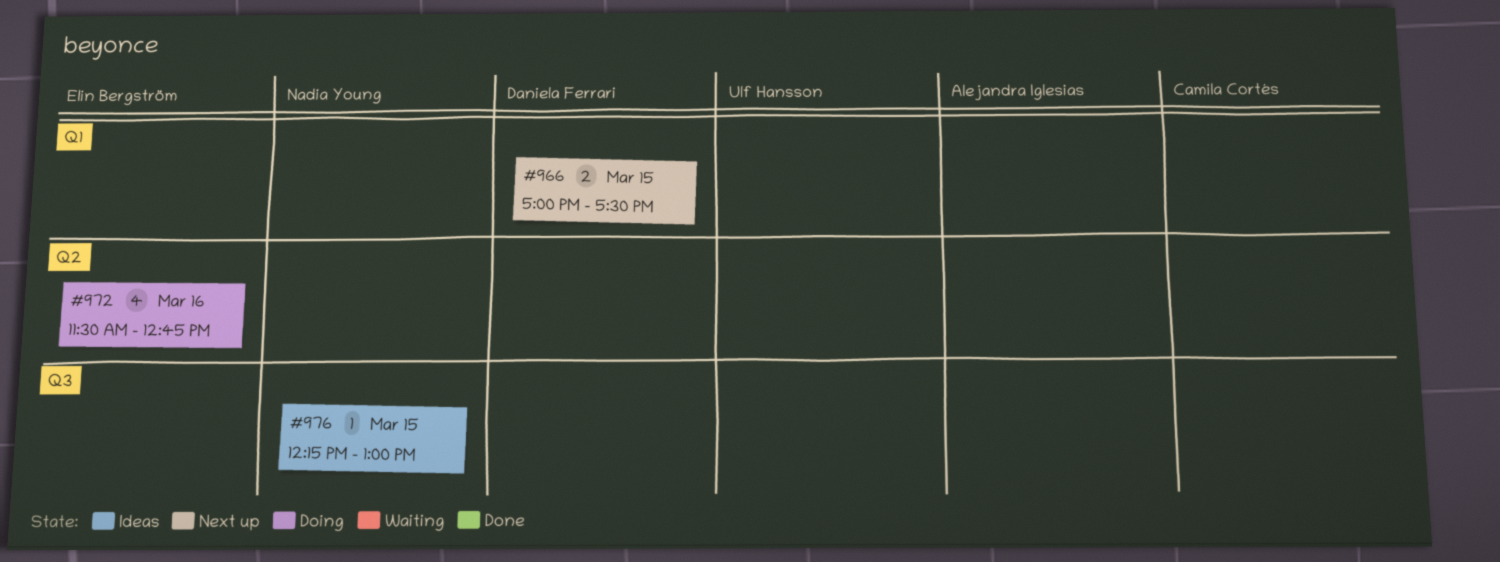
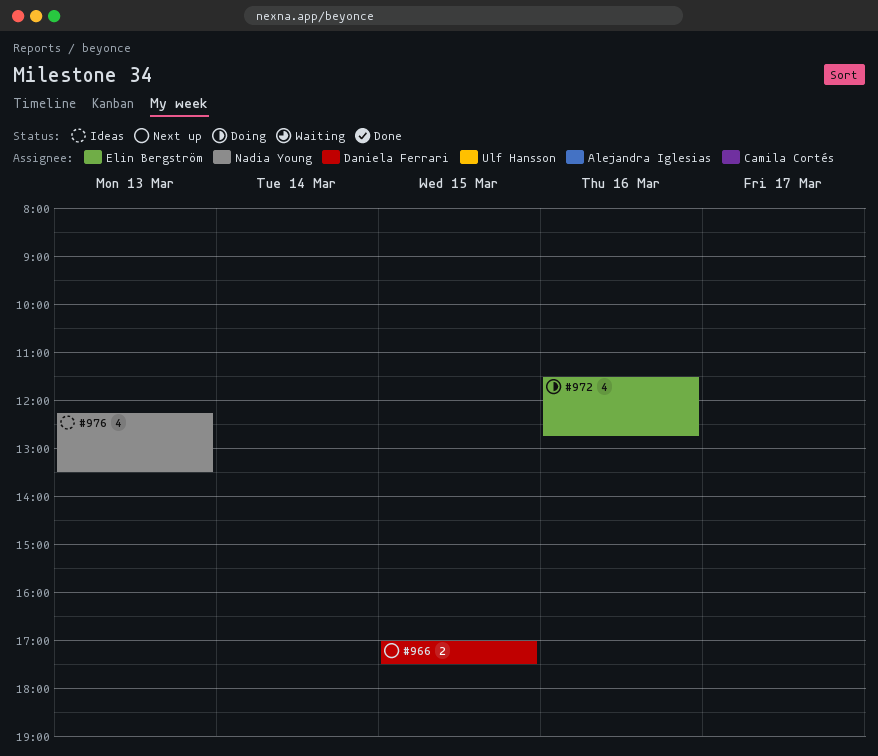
#976, estimate: 1 -> 4
#976, day: Mar 15 -> Mar 13
#976, ends: 13:00 -> 13:30

